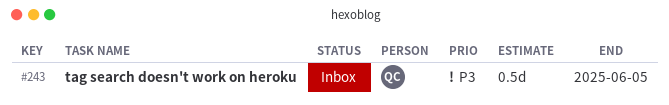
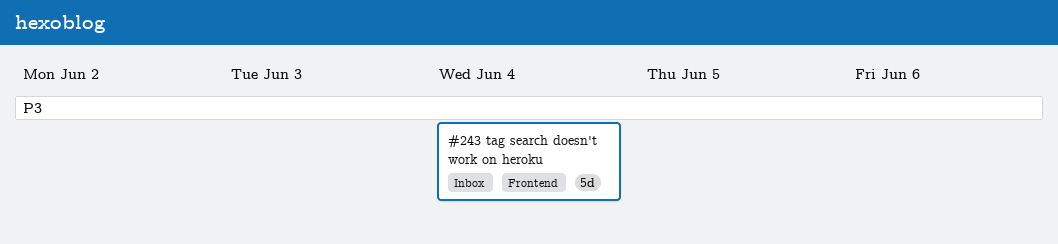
#243, estimate: 0.5d -> 5d
#243, due: Jun 5 -> Jun 4

